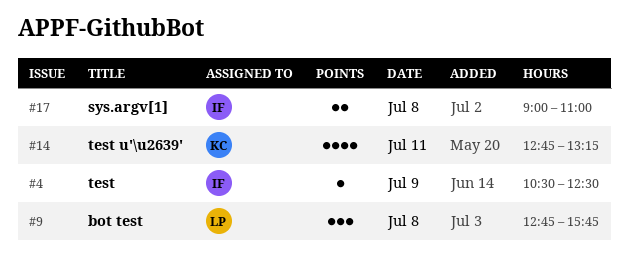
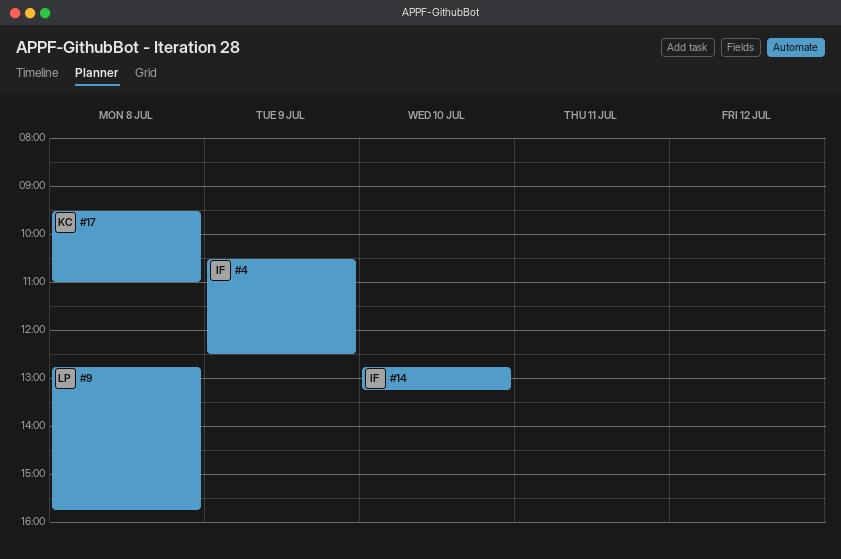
#14, owner: KC -> IF
#14, day: Jul 11 -> Jul 10
#17, owner: IF -> KC
#17, begins: 09:00 -> 09:30

